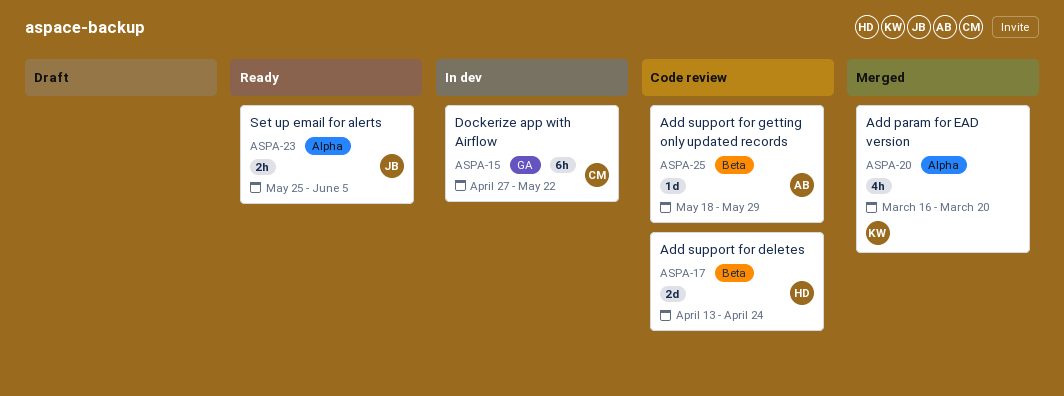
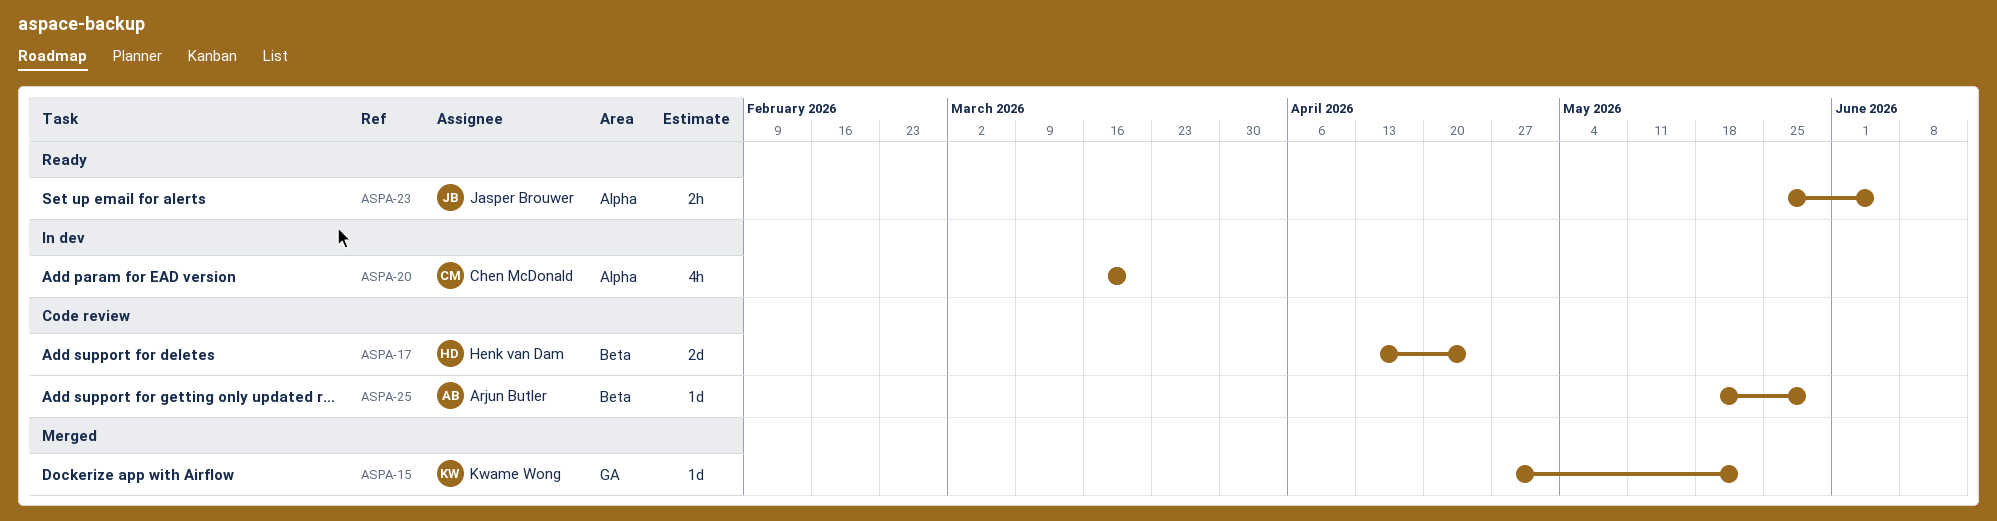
ASPA-15, status: In dev -> Merged
ASPA-15, owner: Chen McDonald -> Kwame Wong
ASPA-15, estimate: 6h -> 1d
ASPA-20, status: Merged -> In dev
ASPA-20, owner: Kwame Wong -> Chen McDonald

